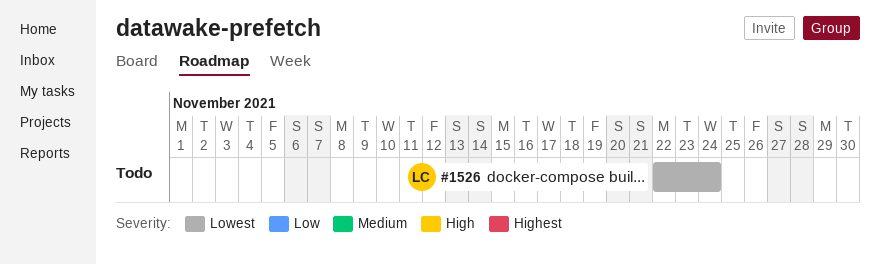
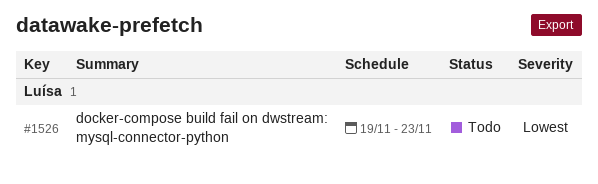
#1526, start: Nov 22 -> Nov 19
#1526, due: Nov 24 -> Nov 23

